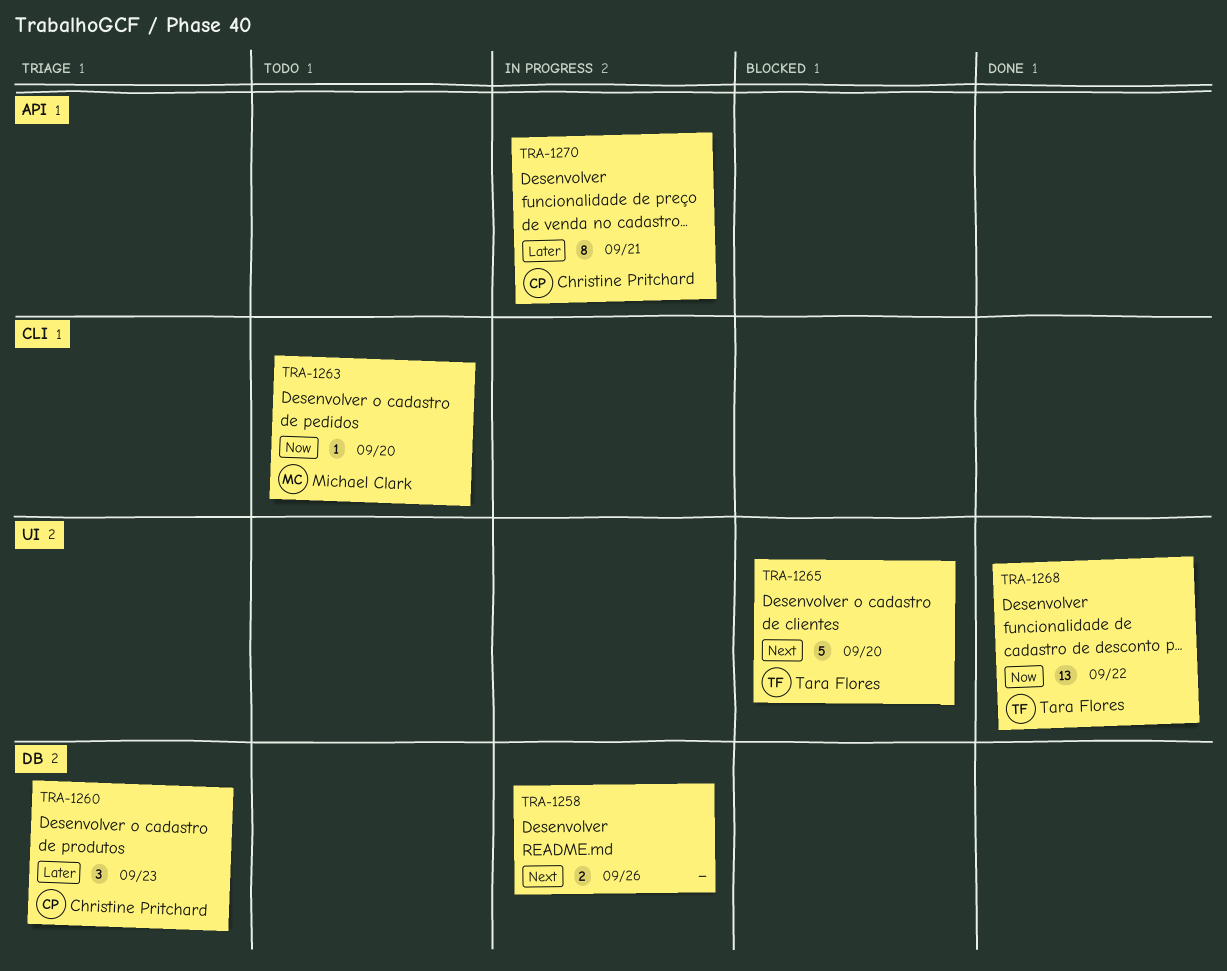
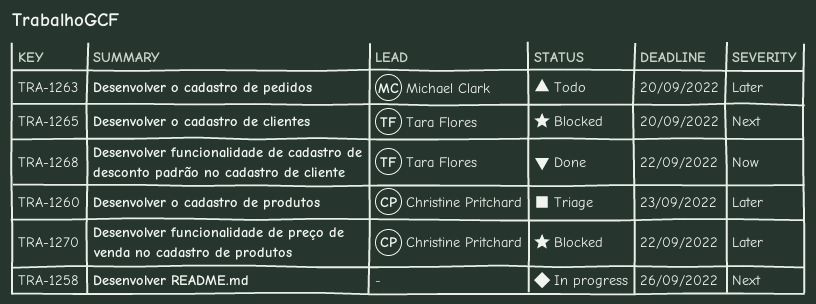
TRA-1263, priority: Now -> Later
TRA-1270, status: In progress -> Blocked
TRA-1270, due: Sep 21 -> Sep 22

